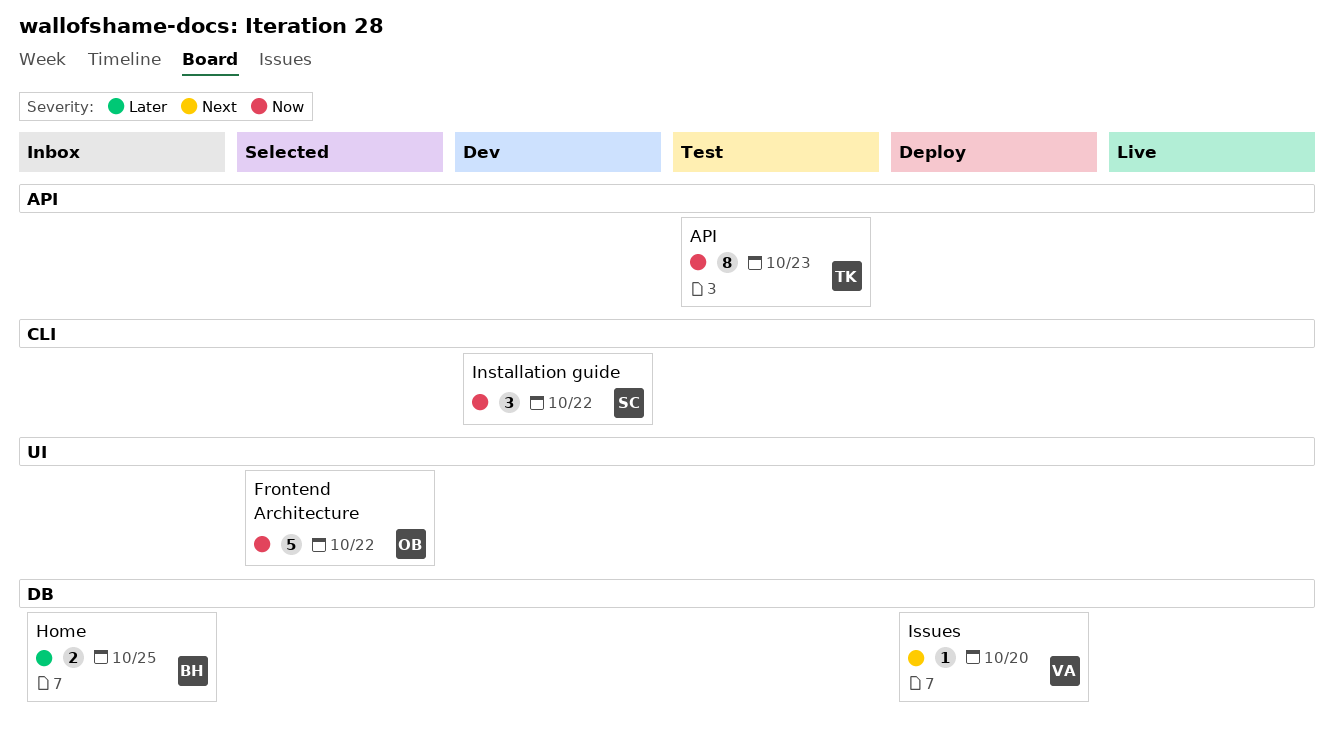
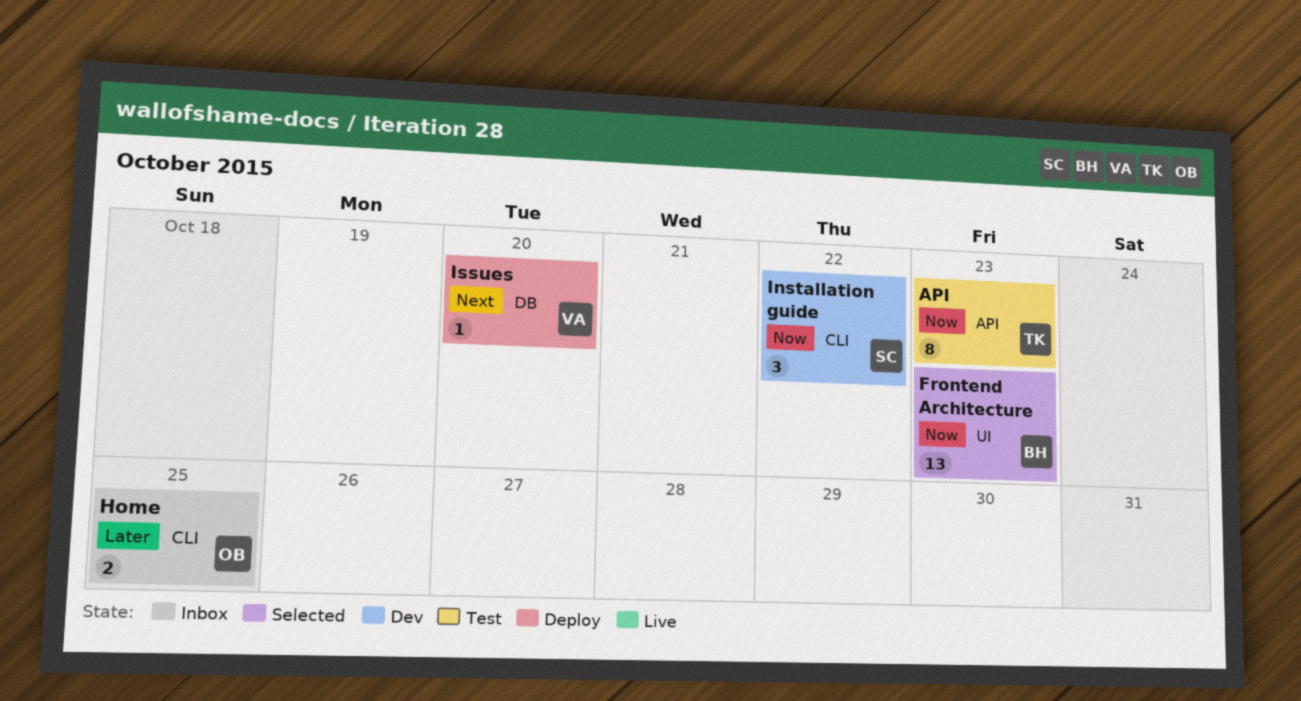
Frontend Architecture, owner: OB -> BH
Frontend Architecture, estimate: 5 -> 13
Frontend Architecture, due: Oct 22 -> Oct 23
Home, owner: BH -> OB
Home, label: DB -> CLI

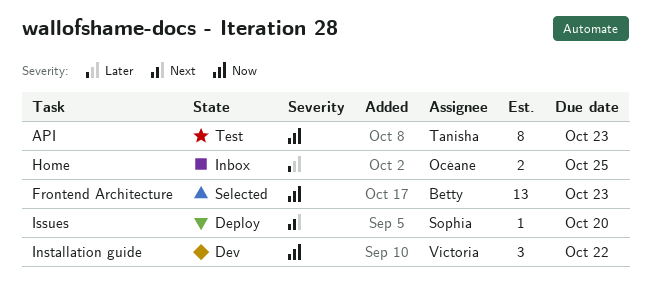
Installation guide, owner: Sophia -> Victoria
Issues, owner: Victoria -> Sophia

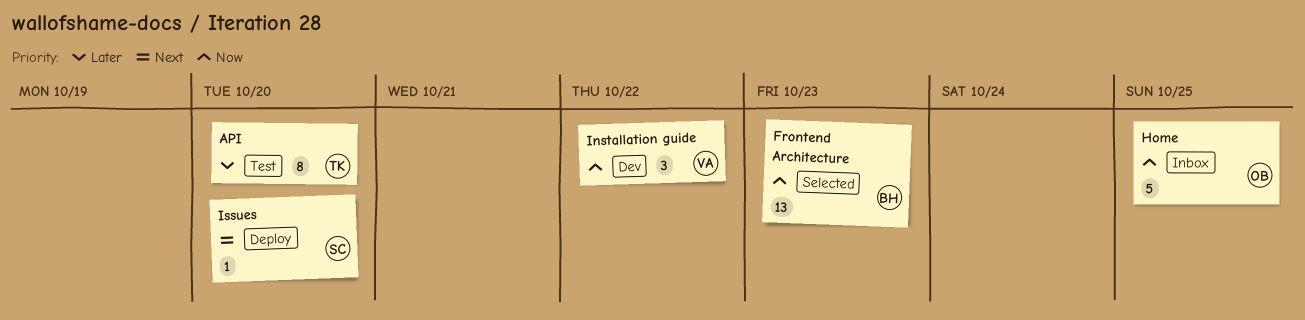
API, priority: Now -> Later
API, due: Oct 23 -> Oct 20
Home, priority: Later -> Now
Home, estimate: 2 -> 5

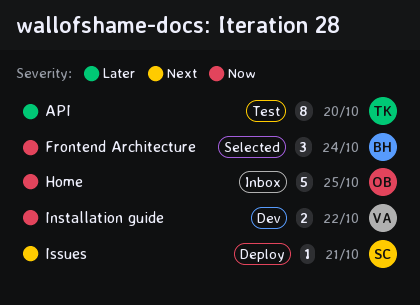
Frontend Architecture, estimate: 13 -> 3
Frontend Architecture, due: Oct 23 -> Oct 24
Installation guide, estimate: 3 -> 2
Issues, due: Oct 20 -> Oct 21

